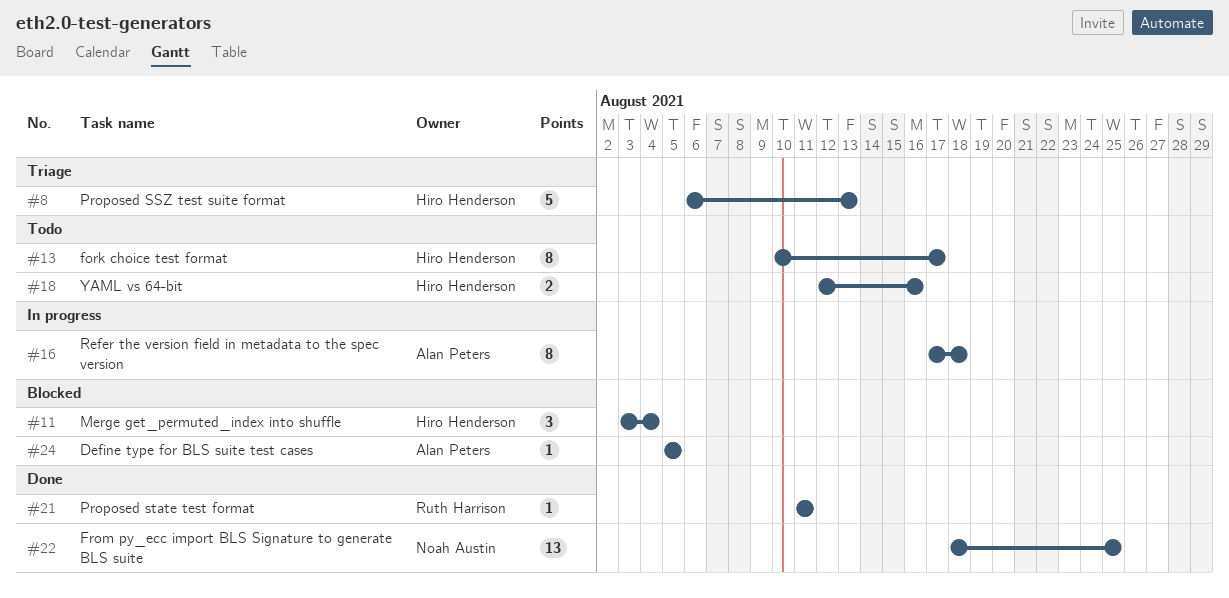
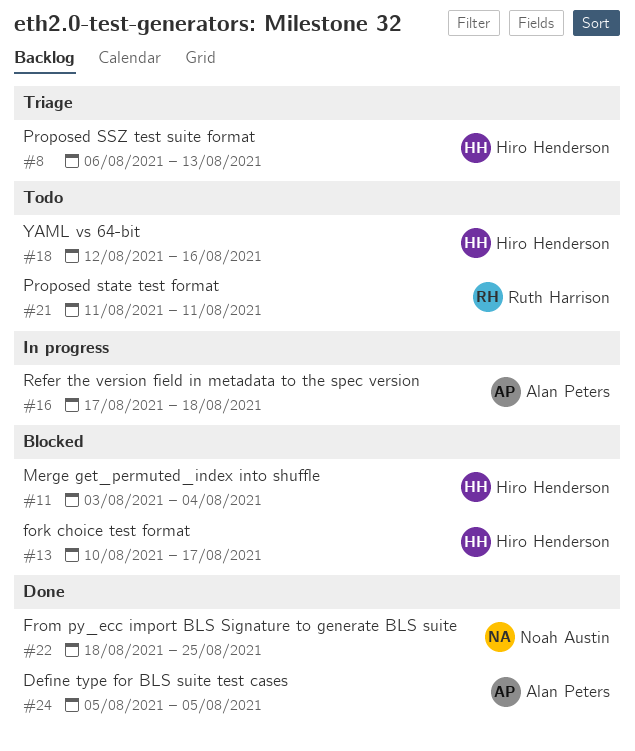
#13, status: Todo -> Blocked
#21, status: Done -> Todo
#24, status: Blocked -> Done

